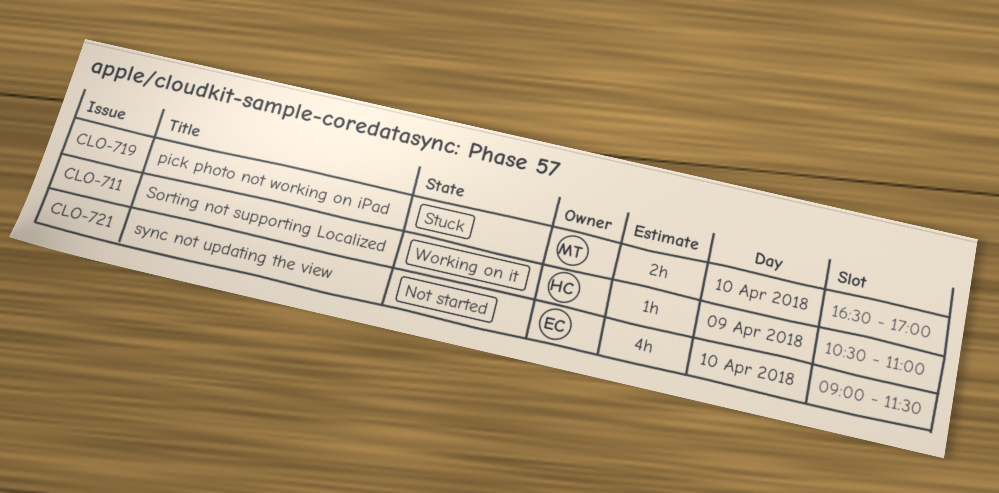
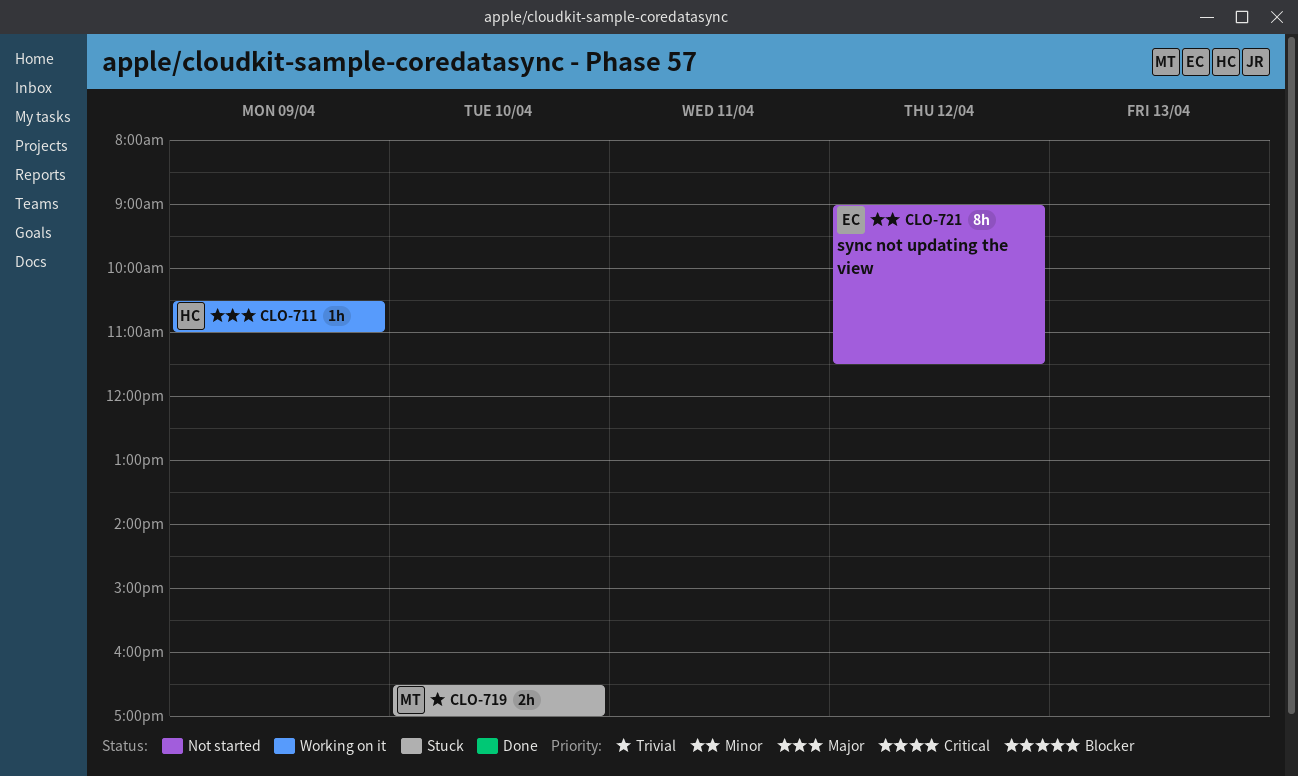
CLO-721, estimate: 4h -> 8h
CLO-721, day: Apr 10 -> Apr 12

